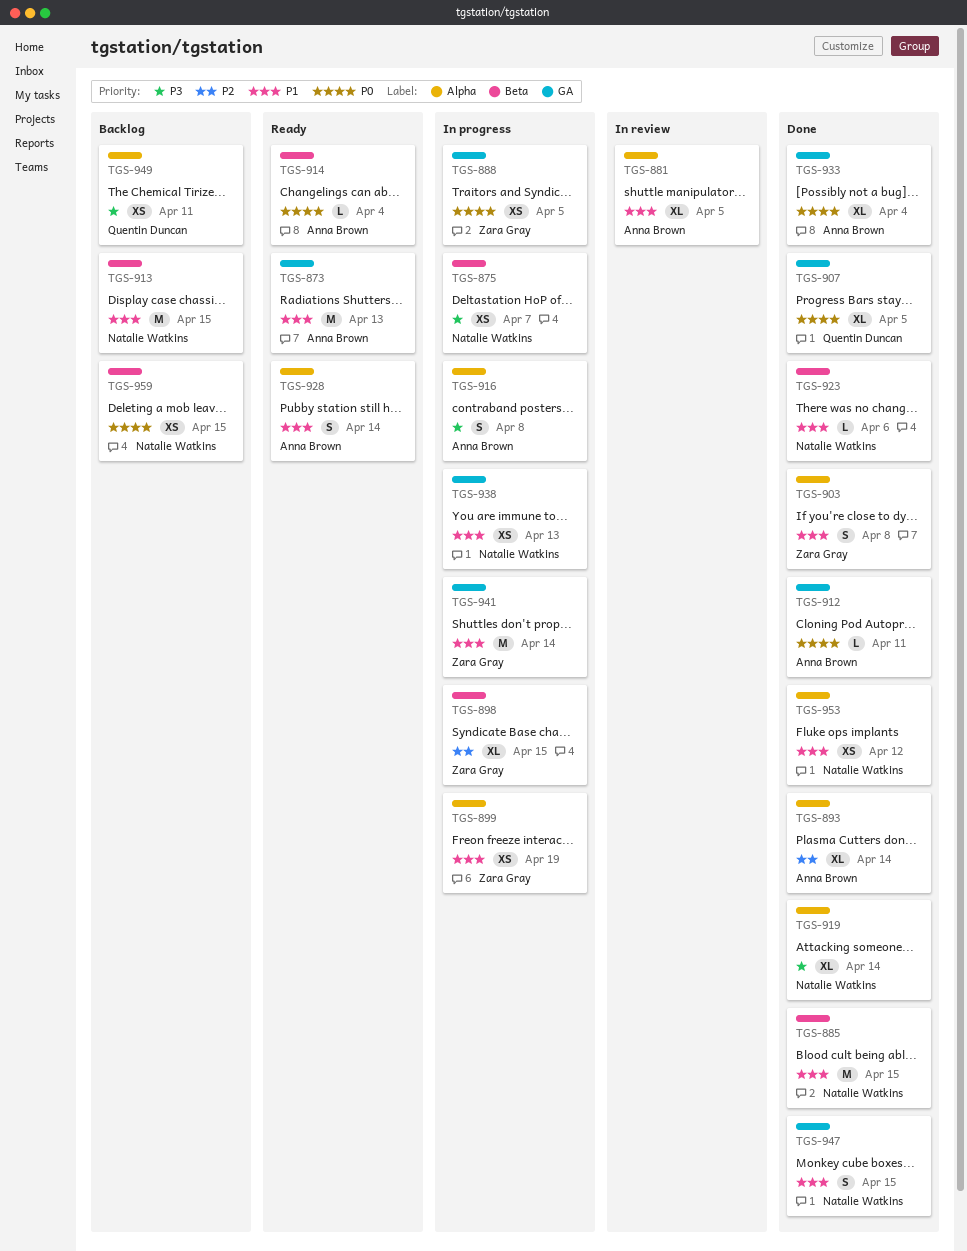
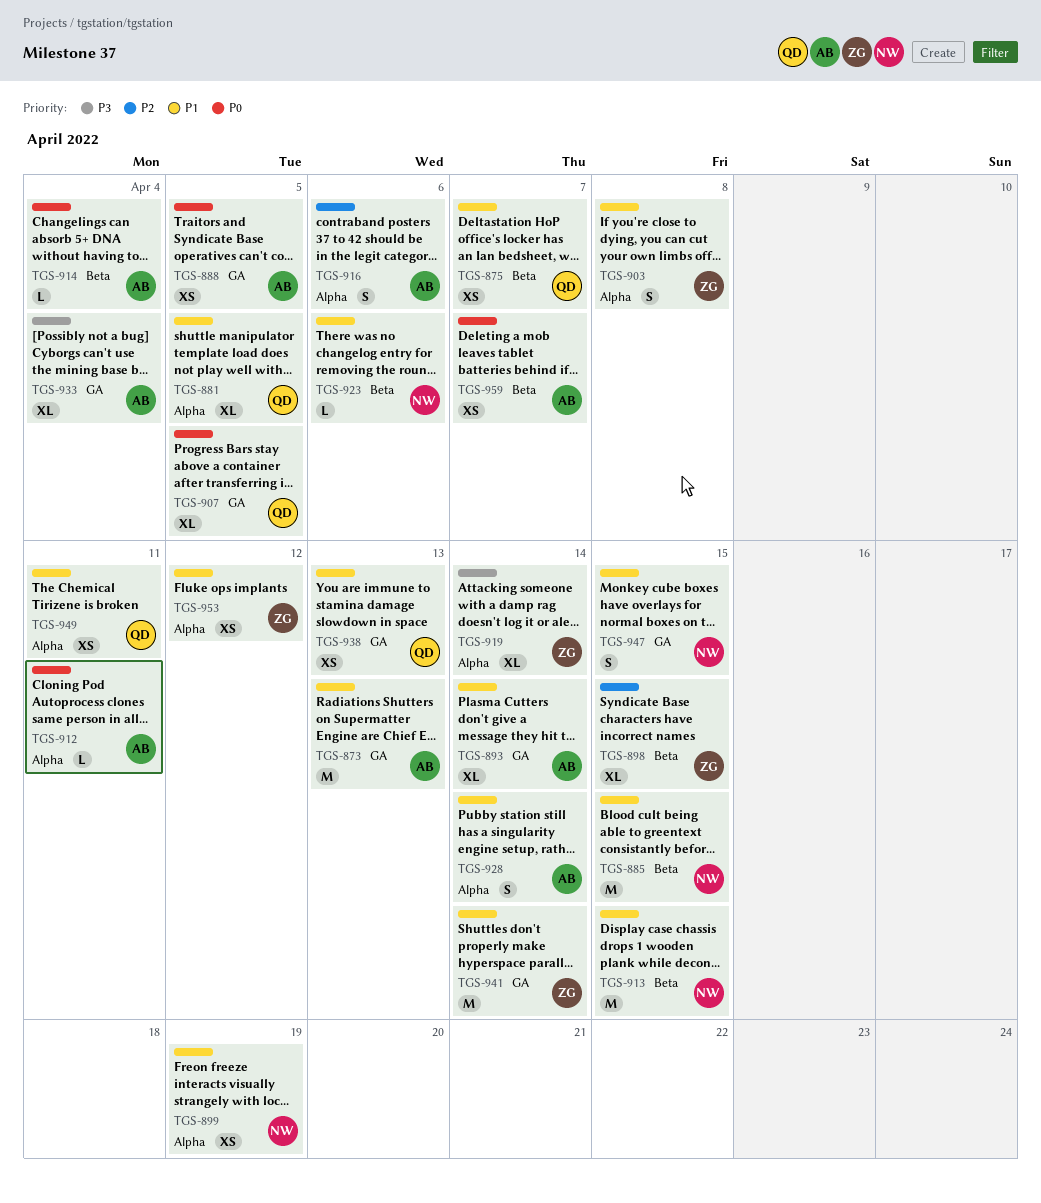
TGS-875, owner: Natalie Watkins -> Quentin Duncan
TGS-875, priority: P3 -> P1
TGS-881, owner: Anna Brown -> Quentin Duncan
TGS-888, owner: Zara Gray -> Anna Brown
TGS-893, priority: P2 -> P1
TGS-893, label: Alpha -> GA
TGS-899, owner: Zara Gray -> Natalie Watkins
TGS-912, label: GA -> Alpha
TGS-916, priority: P3 -> P2
TGS-916, due: Apr 8 -> Apr 6
TGS-919, owner: Natalie Watkins -> Zara Gray
TGS-933, priority: P0 -> P3
TGS-938, owner: Natalie Watkins -> Quentin Duncan
TGS-949, priority: P3 -> P1
TGS-953, owner: Natalie Watkins -> Zara Gray
TGS-959, owner: Natalie Watkins -> Anna Brown
TGS-959, due: Apr 15 -> Apr 7

